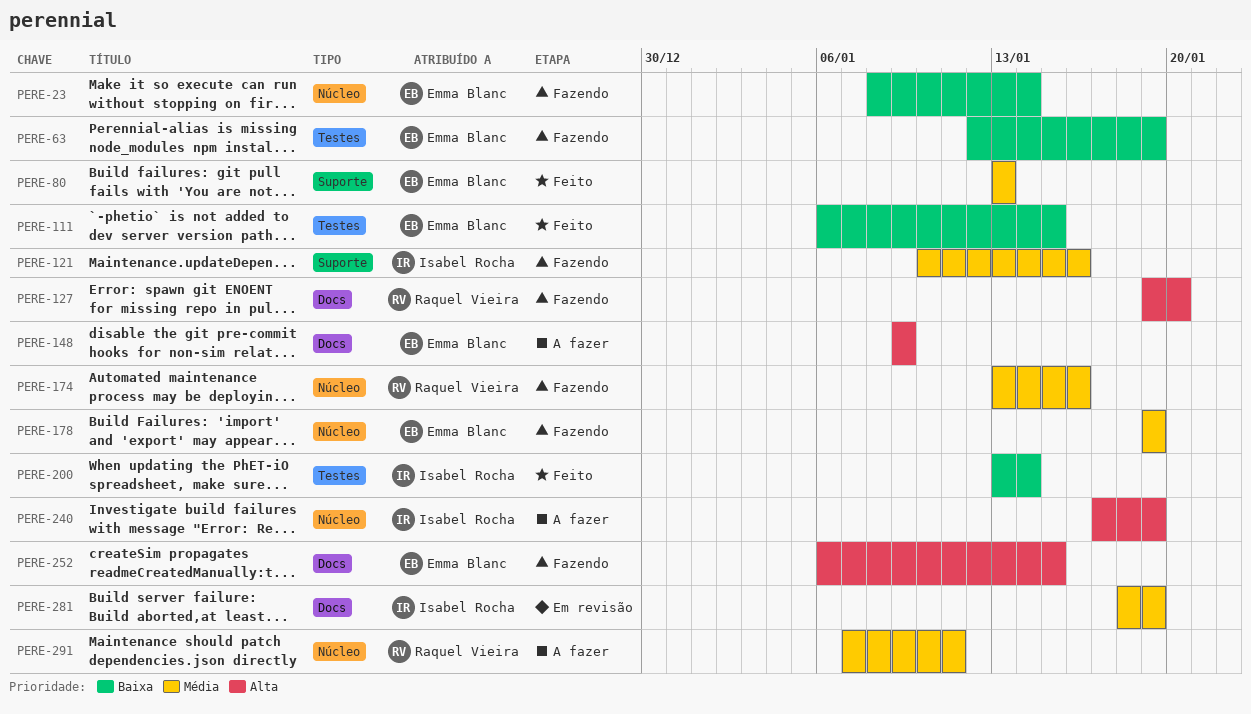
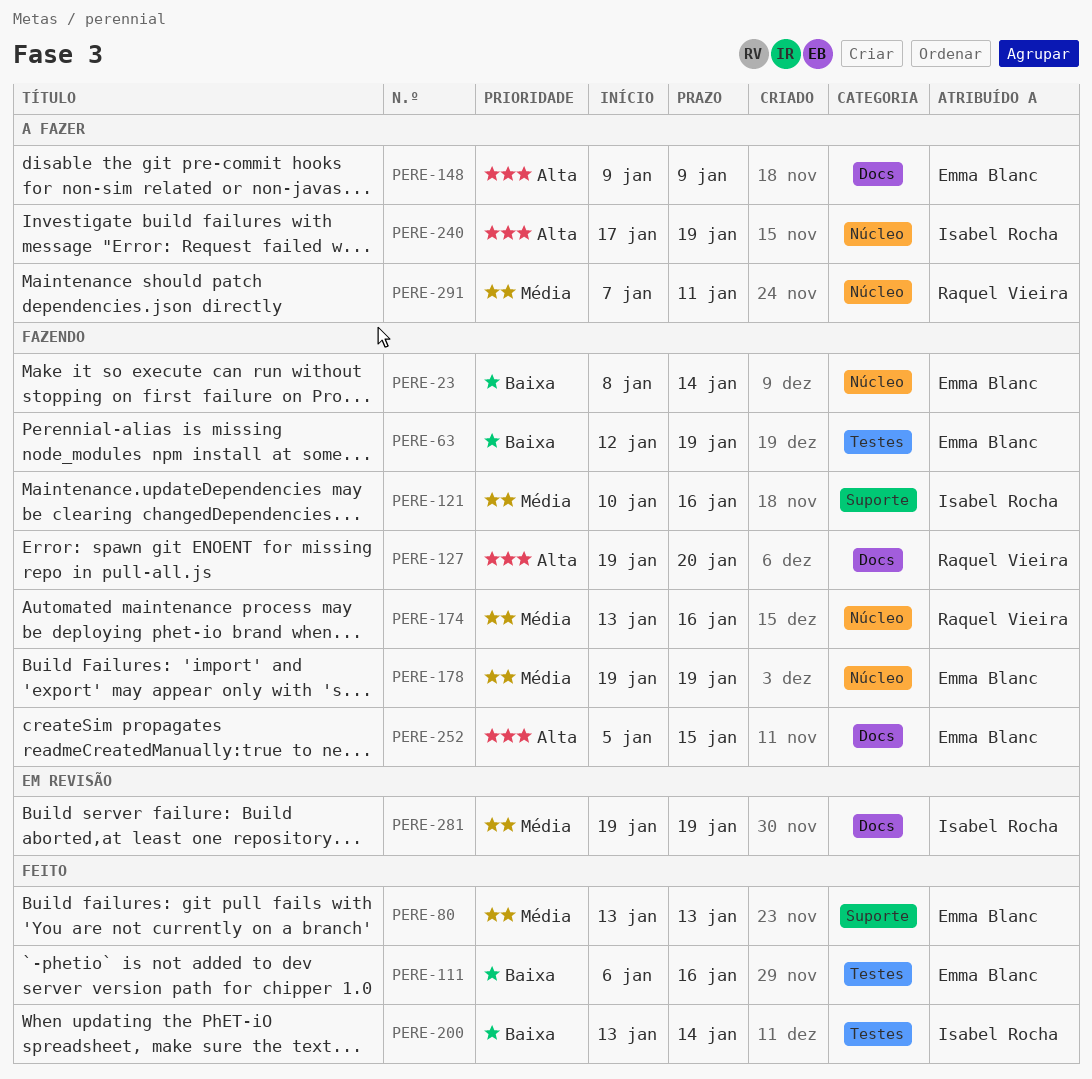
PERE-111, due: Jan 15 -> Jan 16
PERE-252, start: Jan 6 -> Jan 5
PERE-281, start: Jan 18 -> Jan 19

